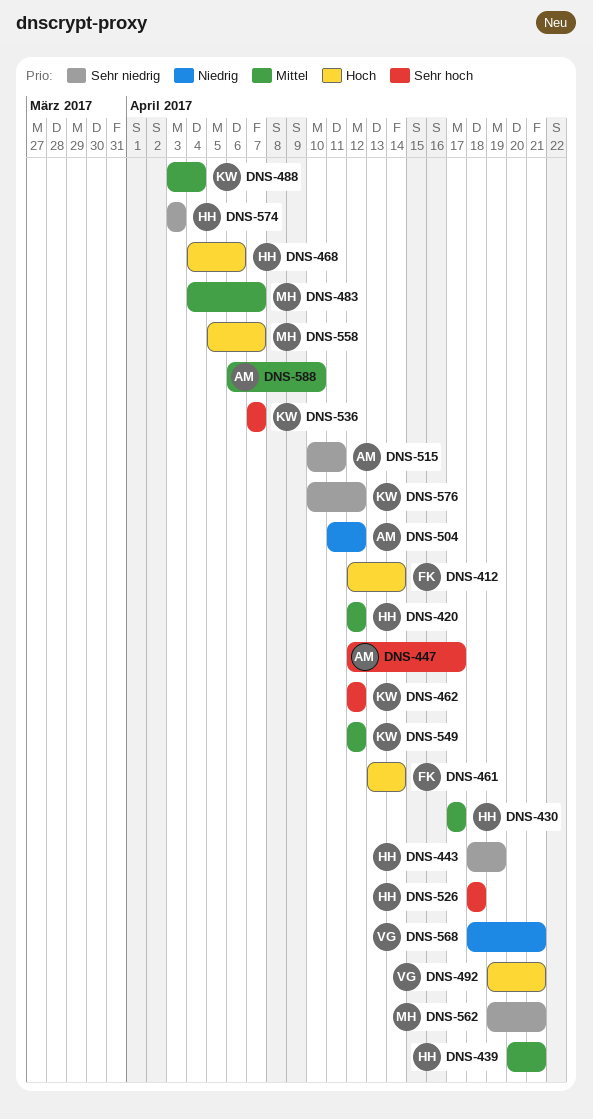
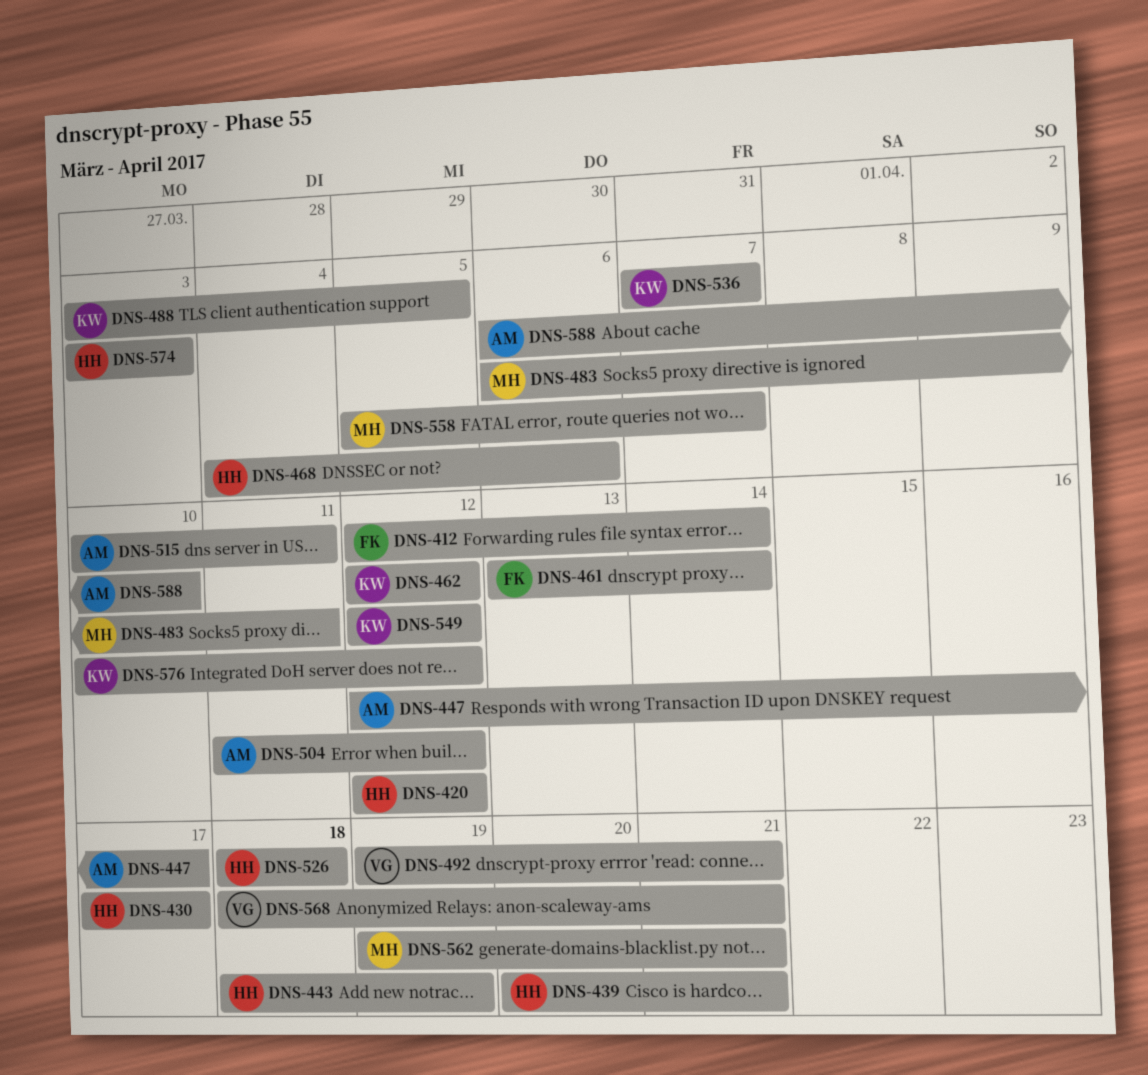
DNS-483, start: Apr 4 -> Apr 6
DNS-483, due: Apr 7 -> Apr 11
DNS-488, due: Apr 4 -> Apr 5

